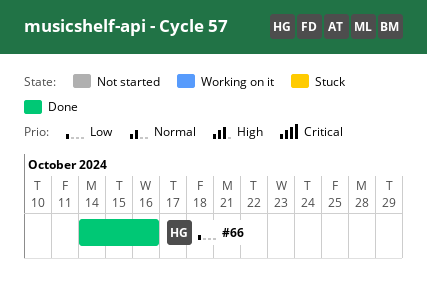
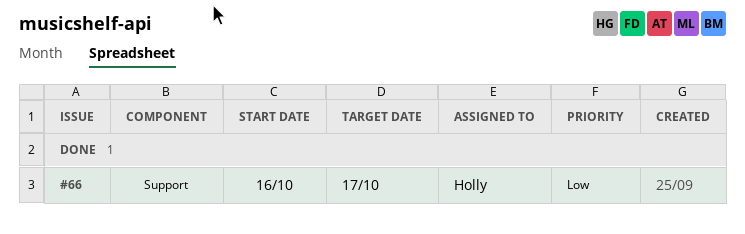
#66, start: Oct 14 -> Oct 16
#66, due: Oct 16 -> Oct 17

